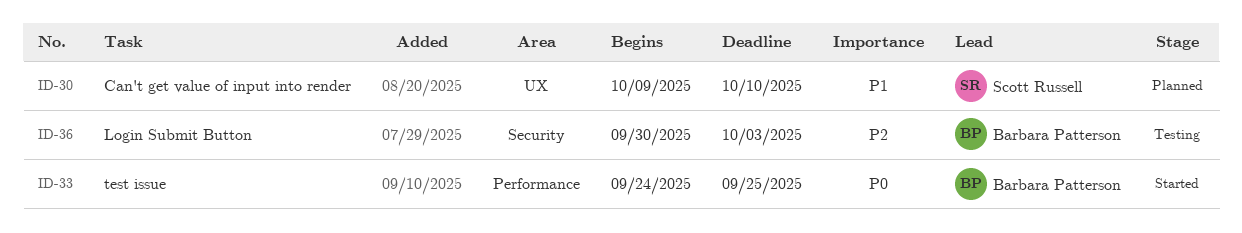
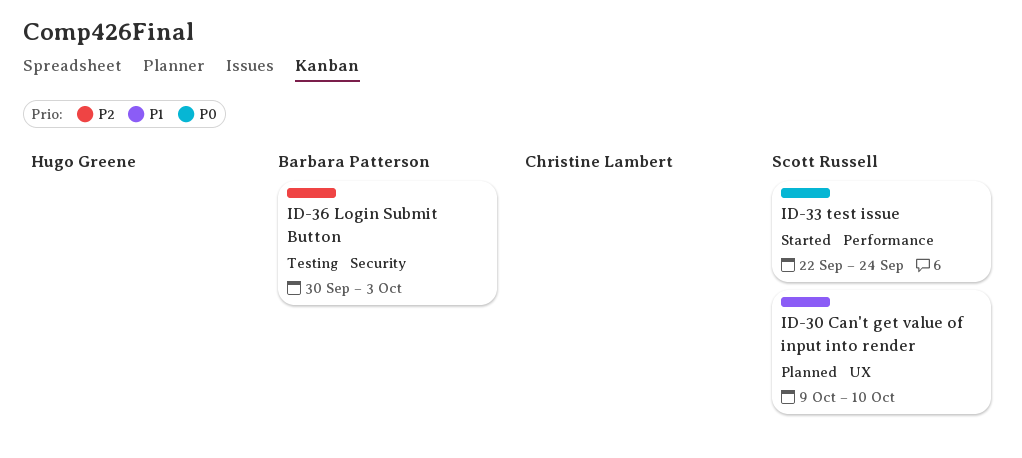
ID-33, owner: Barbara Patterson -> Scott Russell
ID-33, start: Sep 24 -> Sep 22
ID-33, due: Sep 25 -> Sep 24

